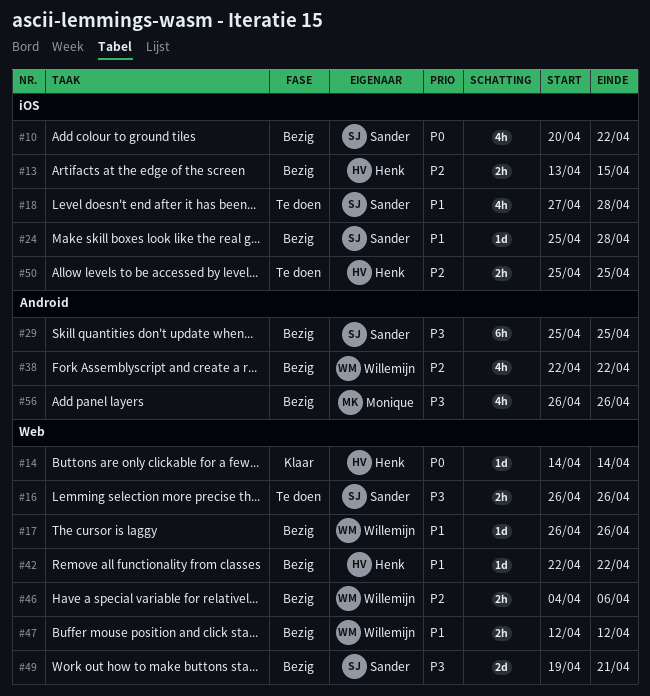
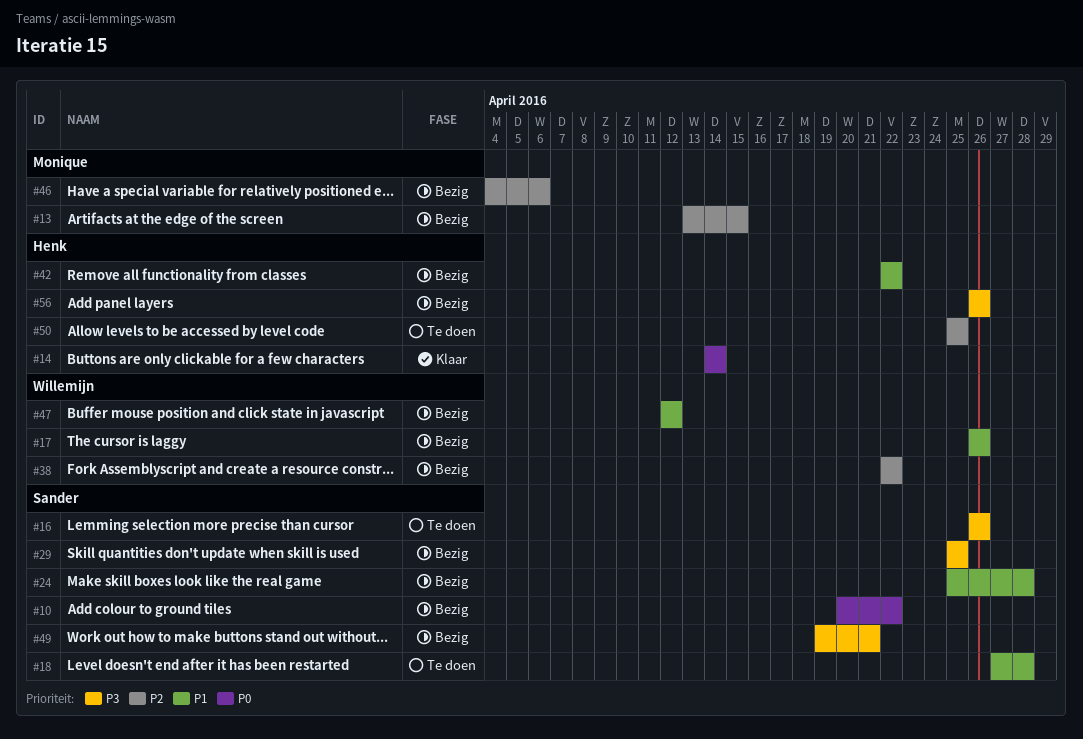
#13, owner: Henk -> Monique
#46, owner: Willemijn -> Monique
#56, owner: Monique -> Henk

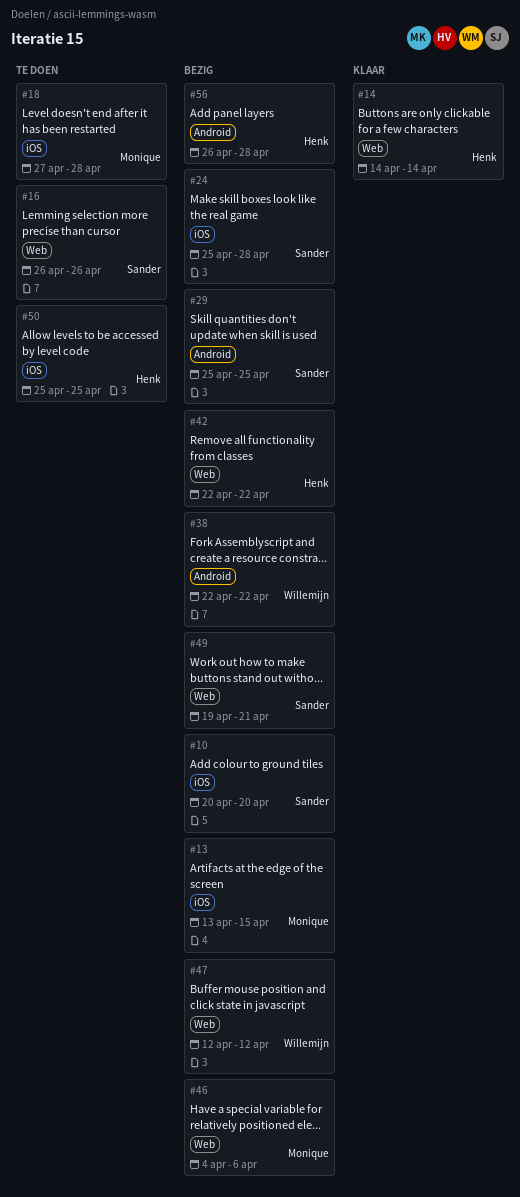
#10, due: Apr 22 -> Apr 20
#17: present -> none
#18, owner: Sander -> Monique
#56, due: Apr 26 -> Apr 28

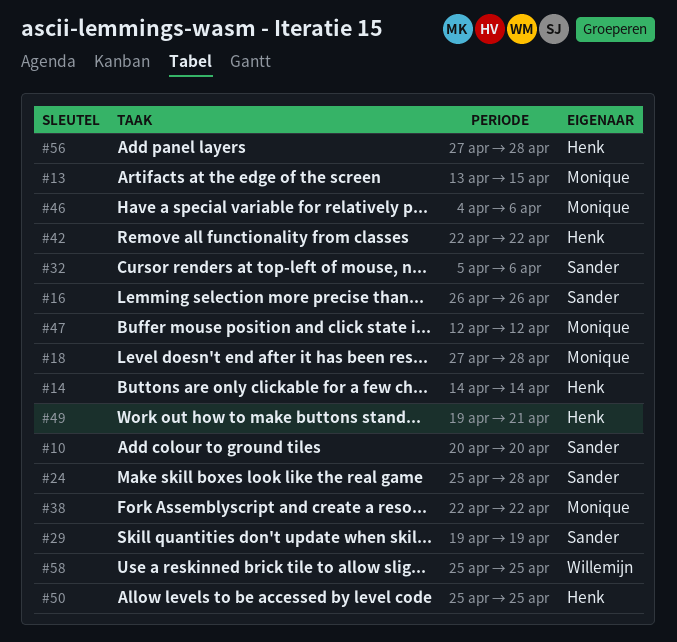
#29, start: Apr 25 -> Apr 19
#29, due: Apr 25 -> Apr 19
#32: none -> present
#38, owner: Willemijn -> Monique
#47, owner: Willemijn -> Monique
#49, owner: Sander -> Henk
#56, start: Apr 26 -> Apr 27
#58: none -> present

